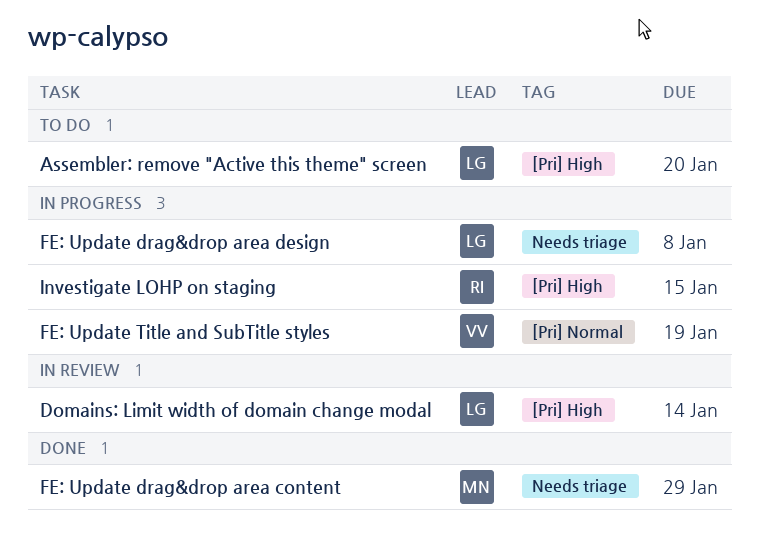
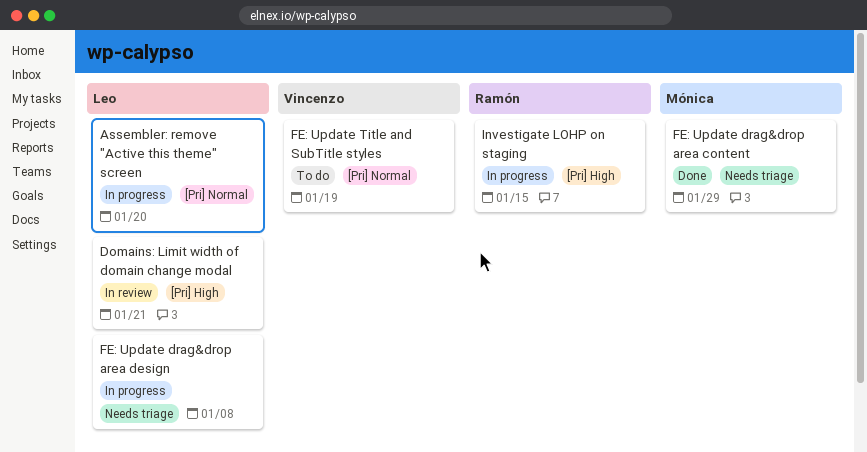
Assembler: remove "Active this theme" screen, status: To do -> In progress
Assembler: remove "Active this theme" screen, label: [Pri] High -> [Pri] Normal
Domains: Limit width of domain change modal, due: Jan 14 -> Jan 21
FE: Update Title and SubTitle styles, status: In progress -> To do

